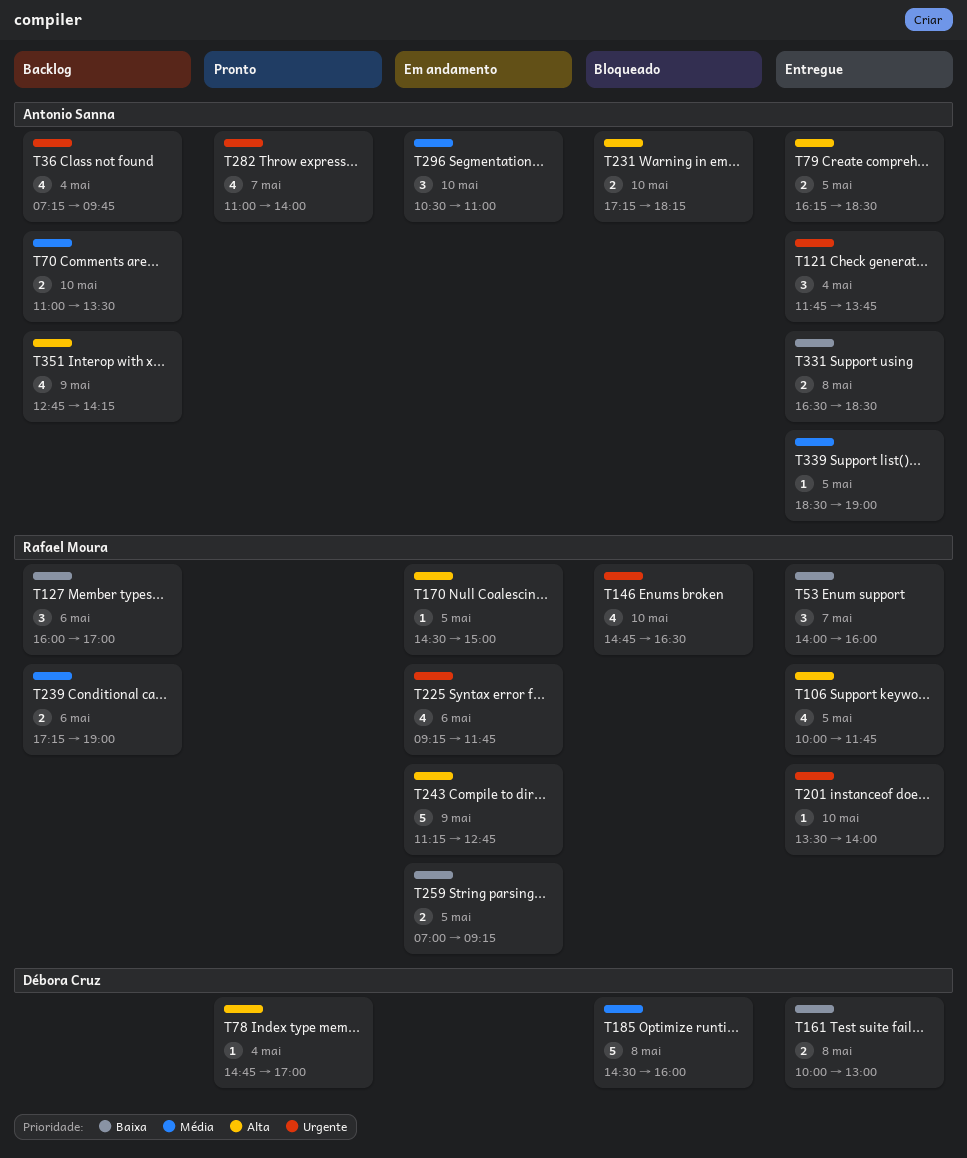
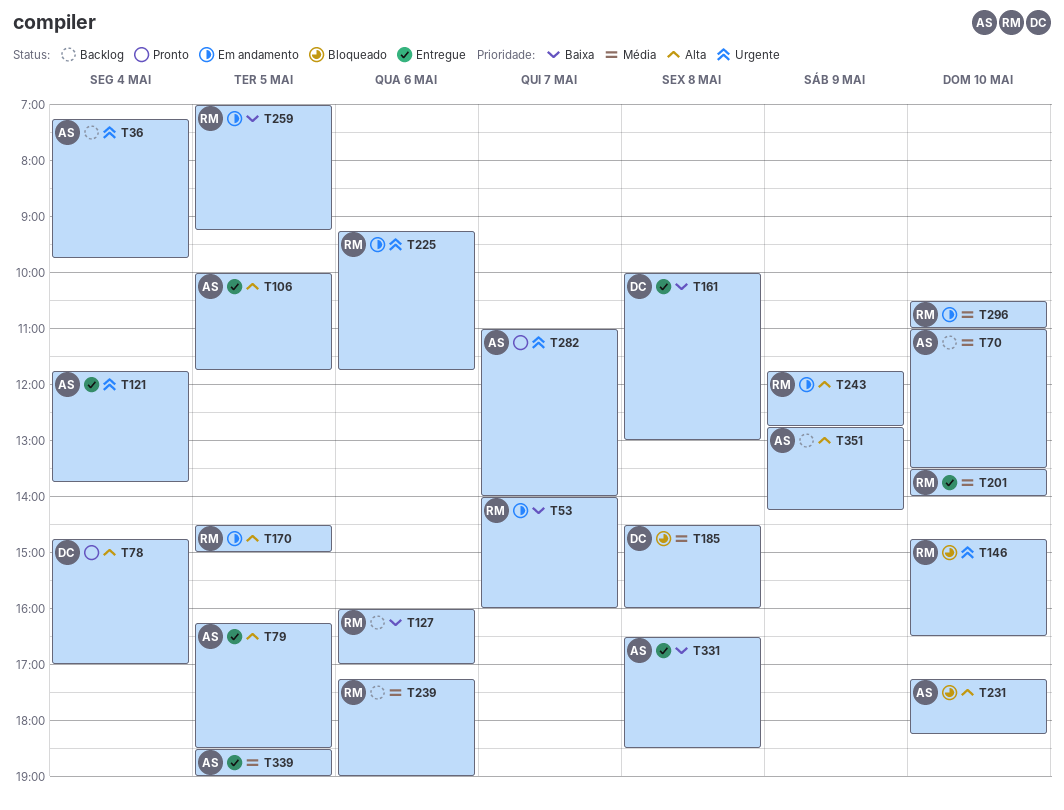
T53, status: Entregue -> Em andamento
T106, owner: Rafael Moura -> Antonio Sanna
T201, priority: Urgente -> Média
T243, begins: 11:15 -> 11:45
T296, owner: Antonio Sanna -> Rafael Moura

